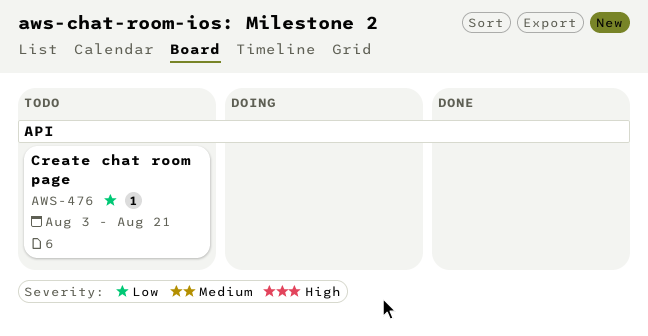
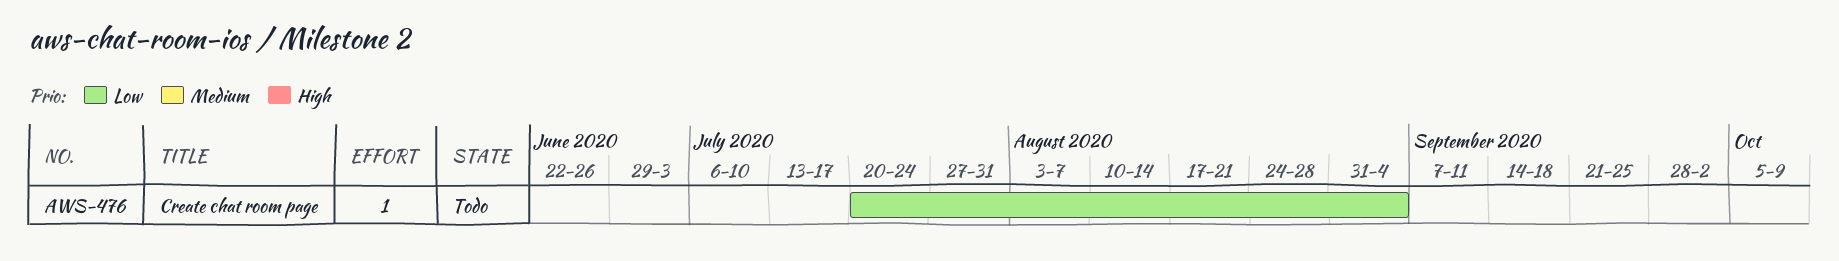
AWS-476, start: Aug 3 -> Jul 20
AWS-476, due: Aug 21 -> Sep 4

